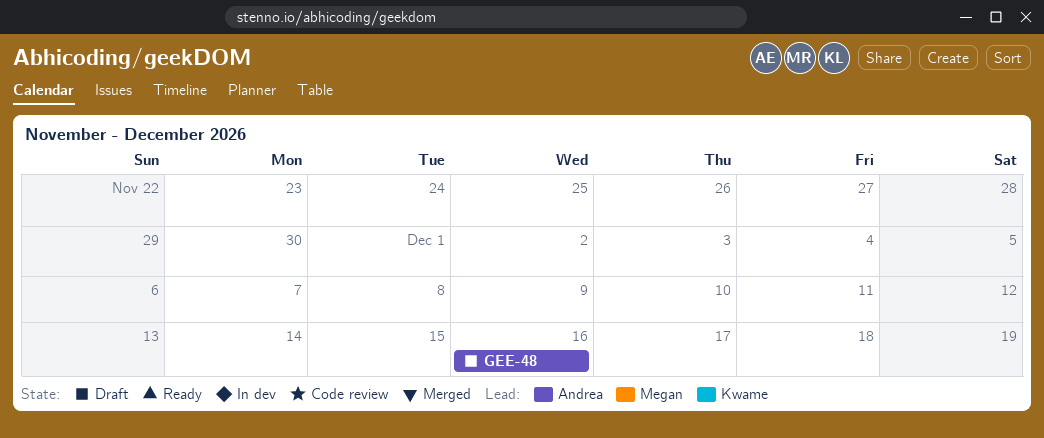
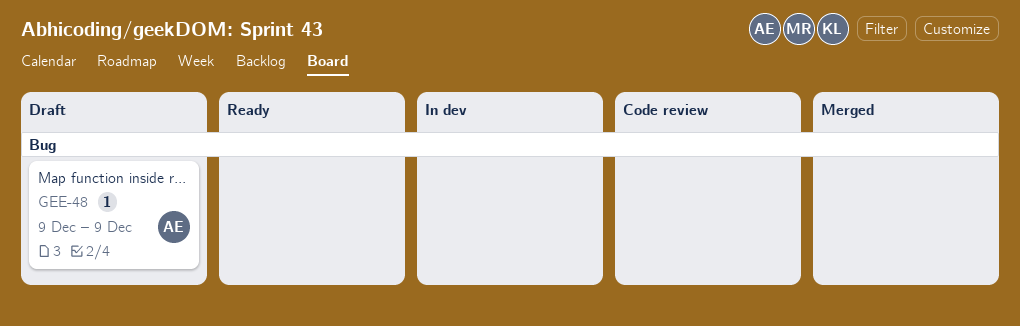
GEE-48, start: Dec 16 -> Dec 9
GEE-48, due: Dec 16 -> Dec 9

